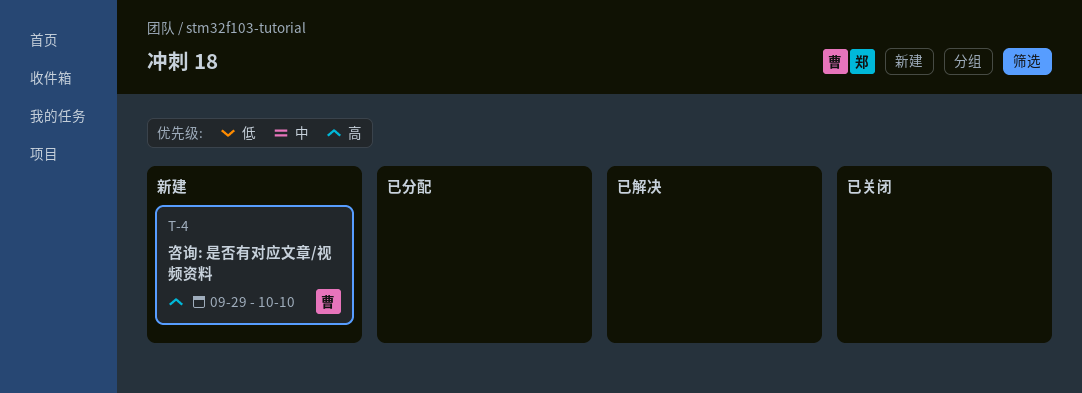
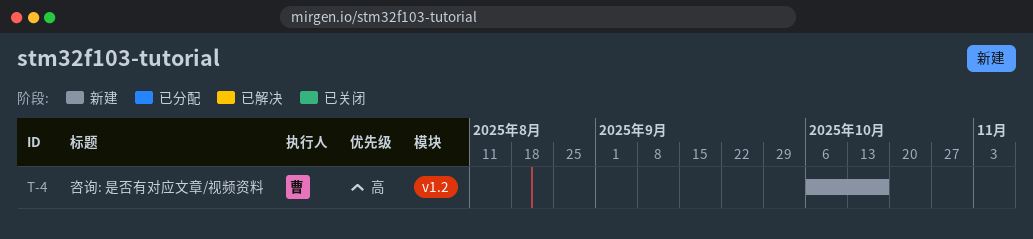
T-4, start: Sep 29 -> Oct 6
T-4, due: Oct 10 -> Oct 17

